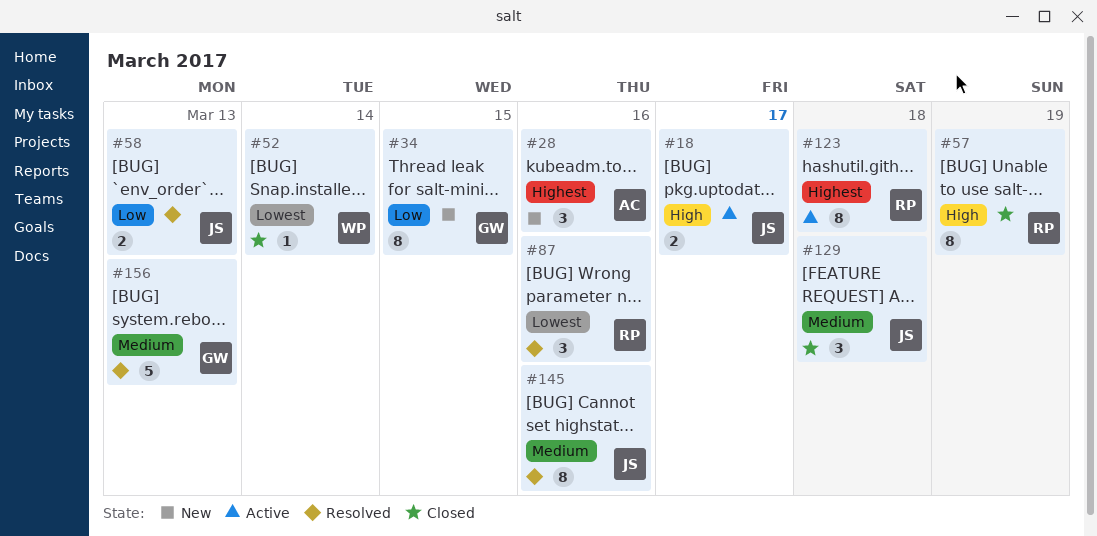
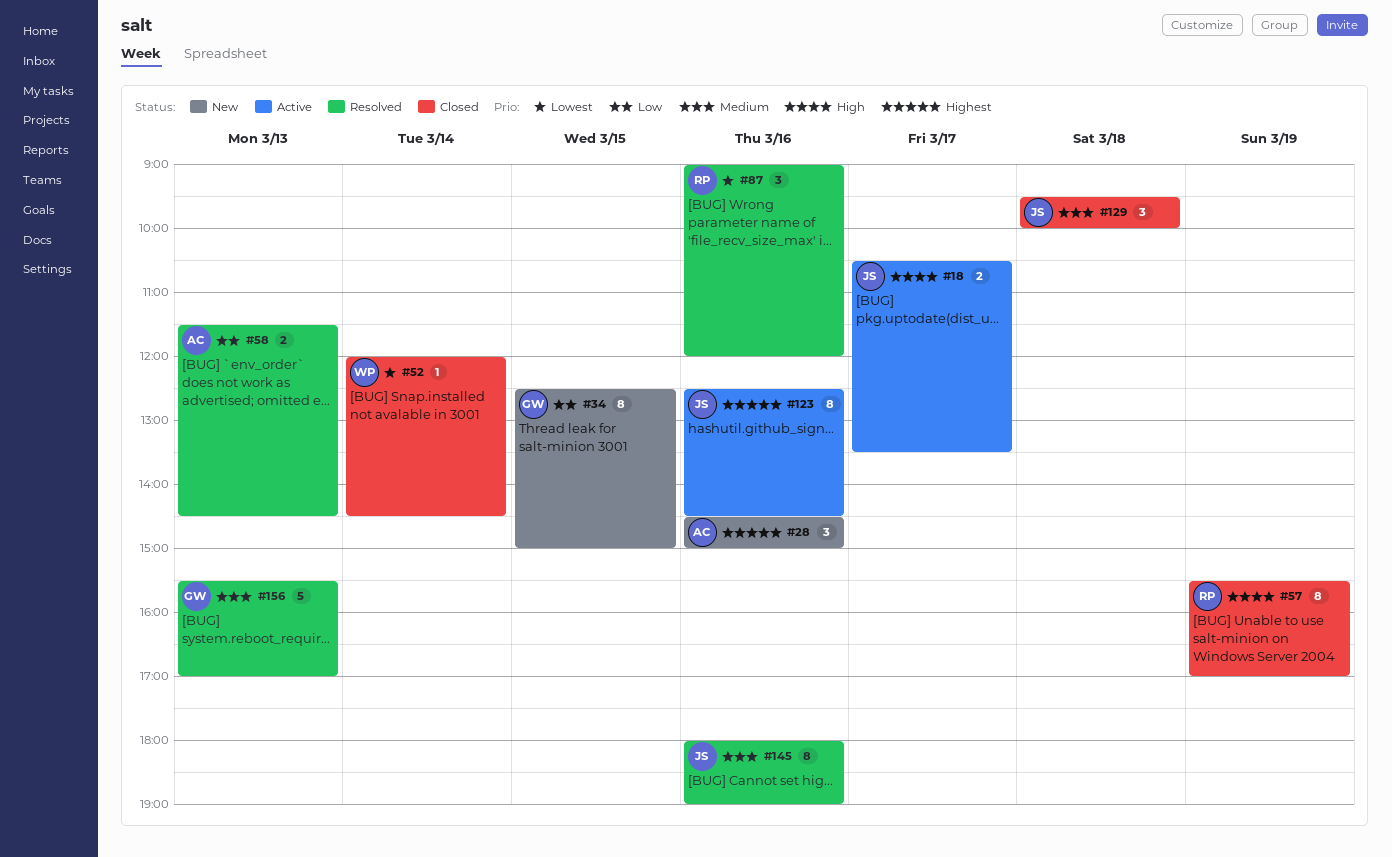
#58, owner: JS -> AC
#123, owner: RP -> JS
#123, day: Mar 18 -> Mar 16

